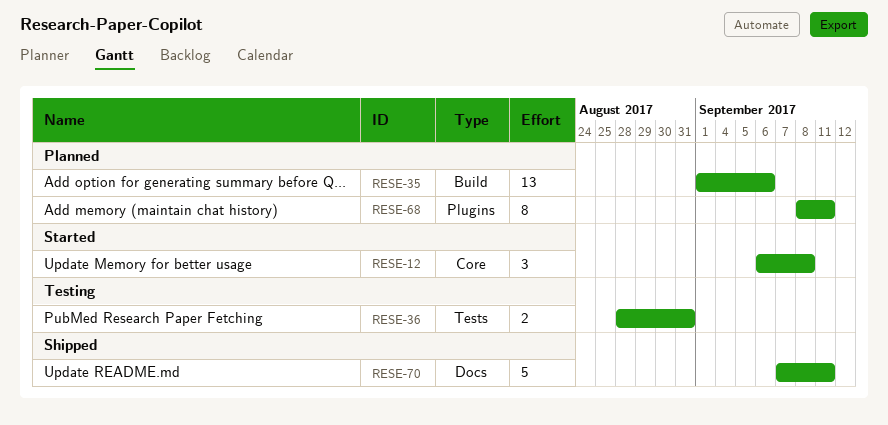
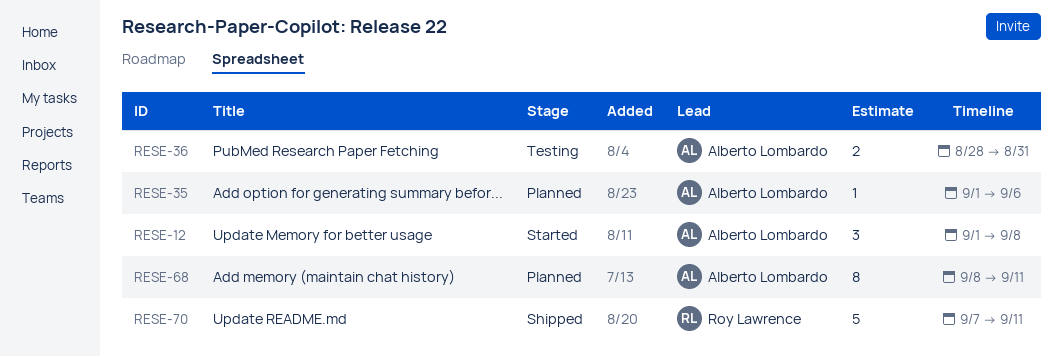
RESE-12, start: Sep 6 -> Sep 1
RESE-35, estimate: 13 -> 1

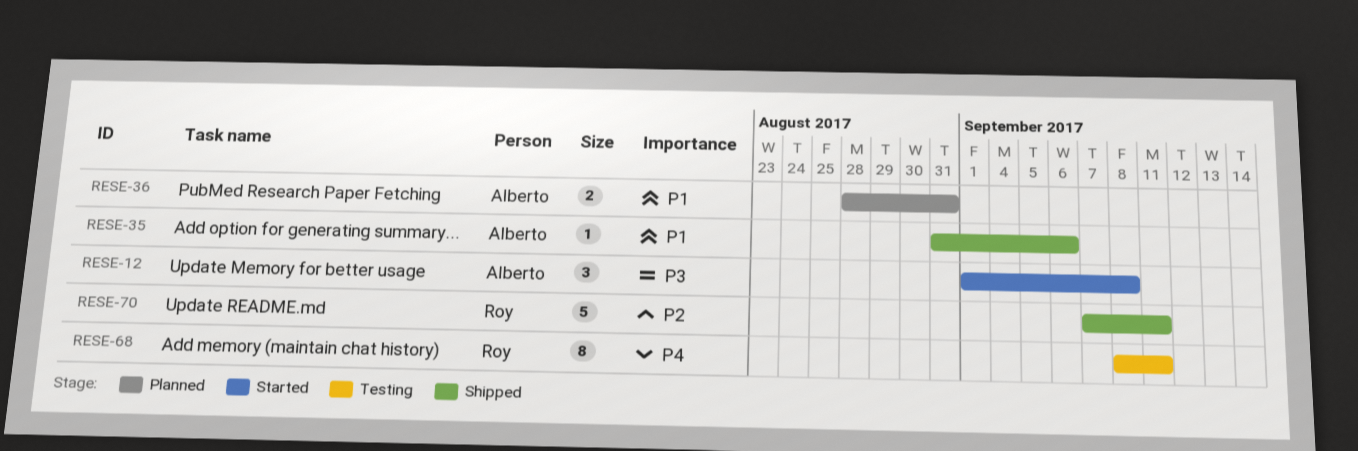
RESE-35, status: Planned -> Shipped
RESE-35, start: Sep 1 -> Aug 31
RESE-36, status: Testing -> Planned
RESE-68, status: Planned -> Testing
RESE-68, owner: Alberto Lombardo -> Roy Lawrence

